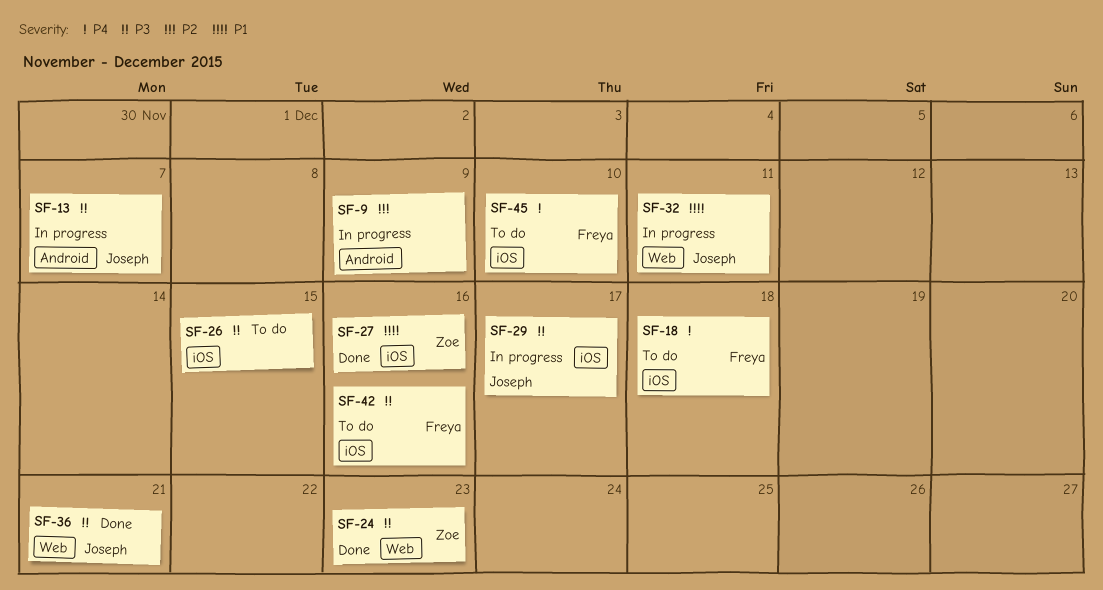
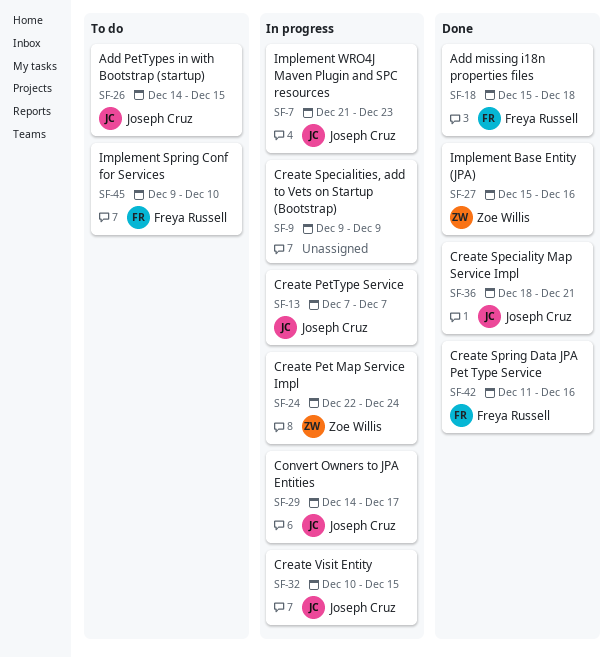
SF-7: none -> present
SF-18, status: To do -> Done
SF-24, status: Done -> In progress
SF-24, due: Dec 23 -> Dec 24
SF-26, owner: none -> Joseph Cruz
SF-32, due: Dec 11 -> Dec 15
SF-42, status: To do -> Done

